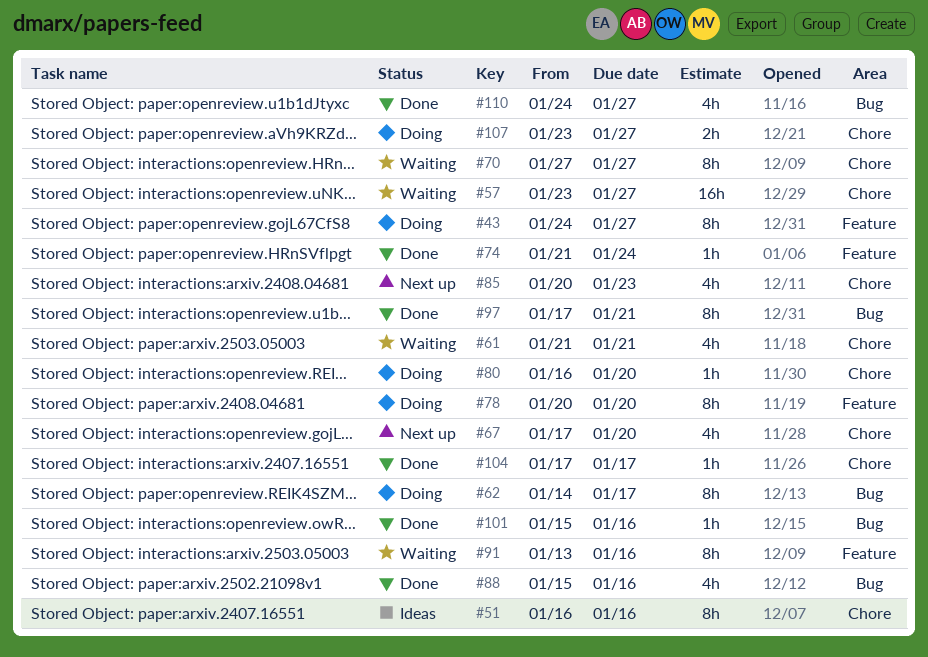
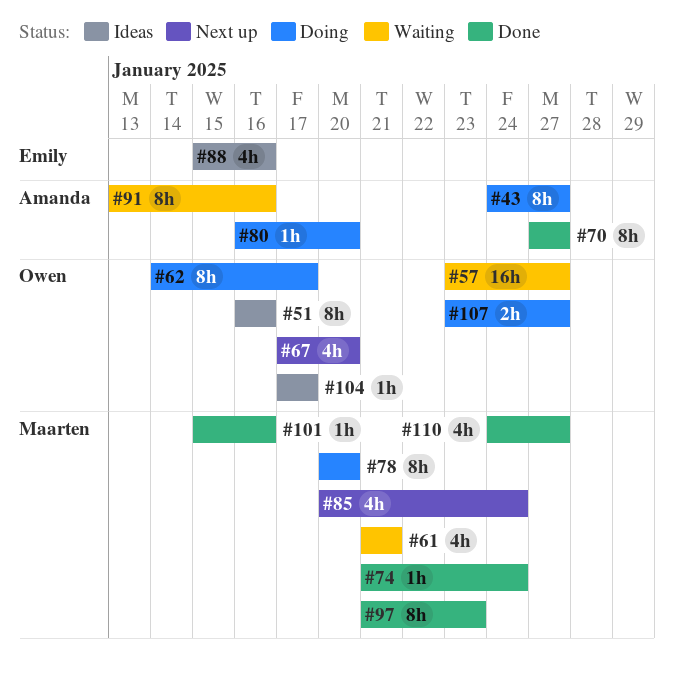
#70, status: Waiting -> Done
#85, due: Jan 23 -> Jan 24
#88, status: Done -> Ideas
#97, start: Jan 17 -> Jan 21
#97, due: Jan 21 -> Jan 23
#104, status: Done -> Ideas

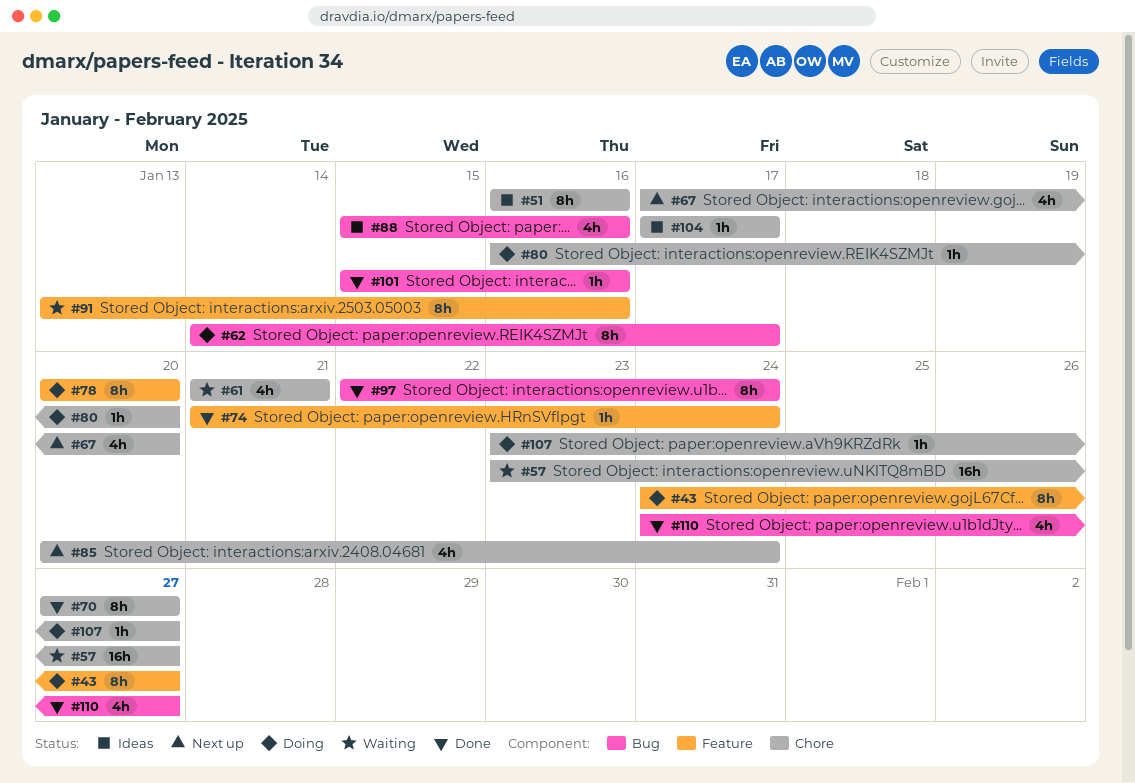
#97, start: Jan 21 -> Jan 22
#97, due: Jan 23 -> Jan 24
#107, estimate: 2h -> 1h

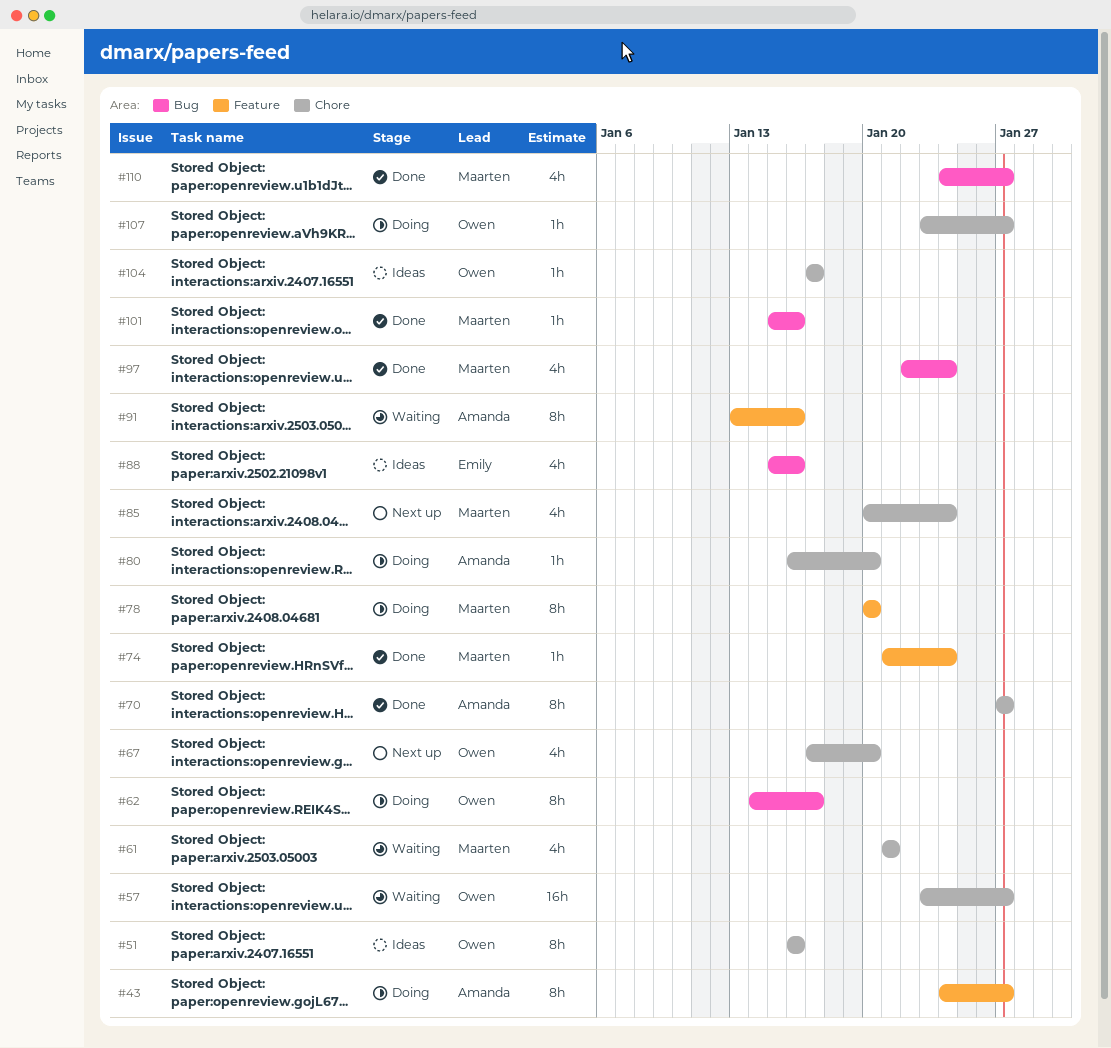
#97, estimate: 8h -> 4h

